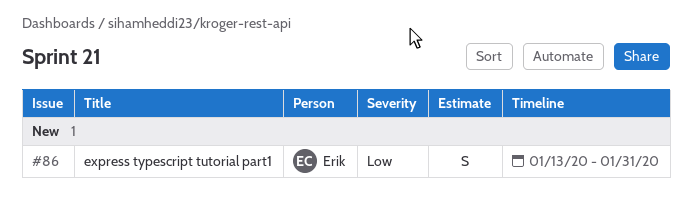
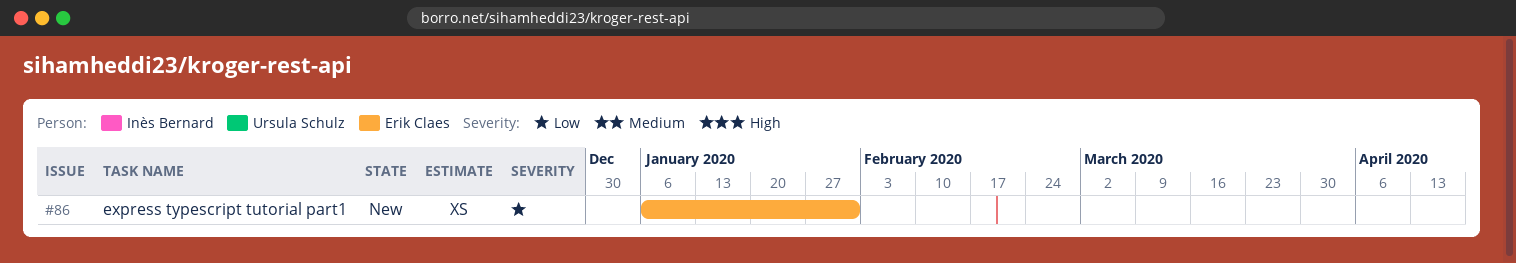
#86, estimate: S -> XS
#86, start: Jan 13 -> Jan 6

